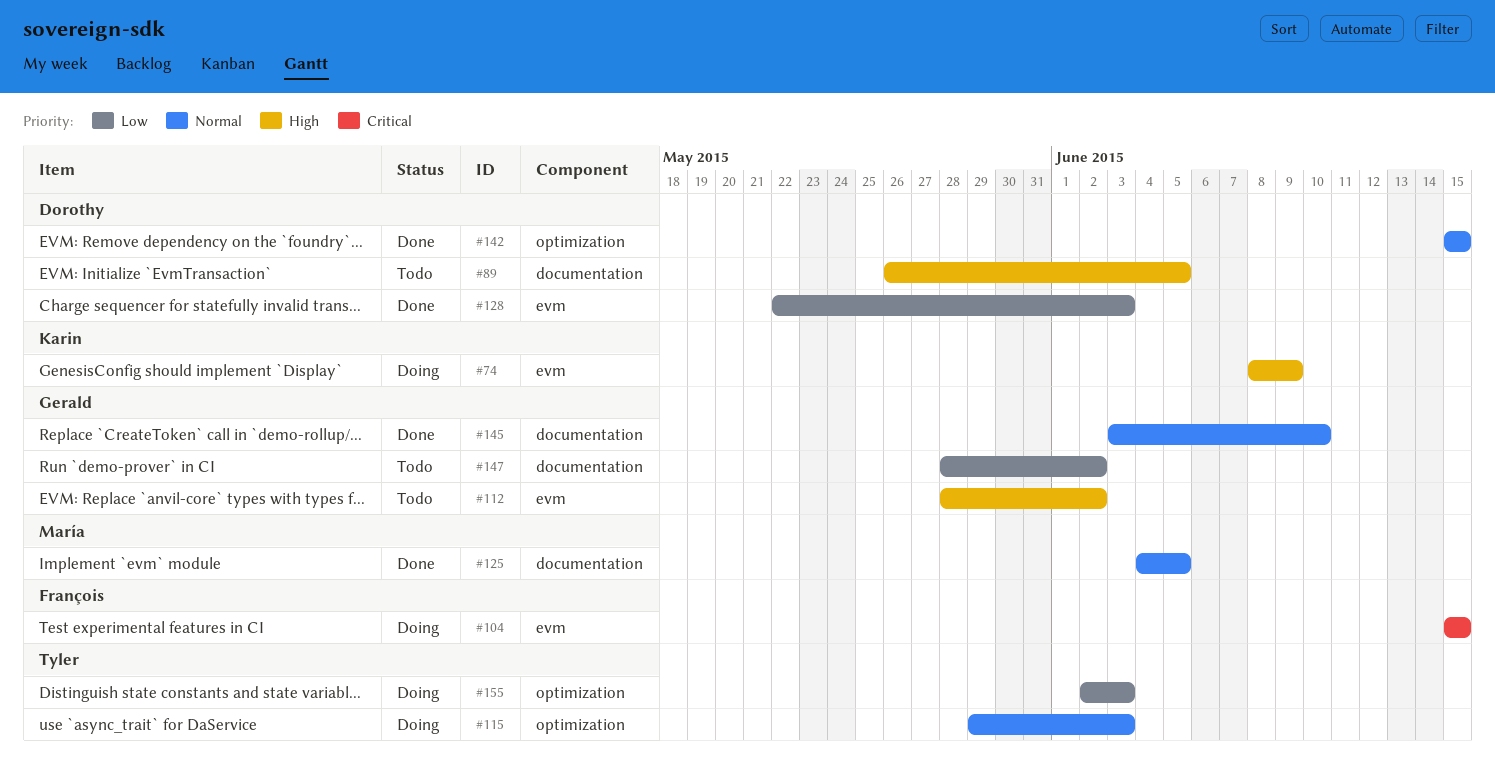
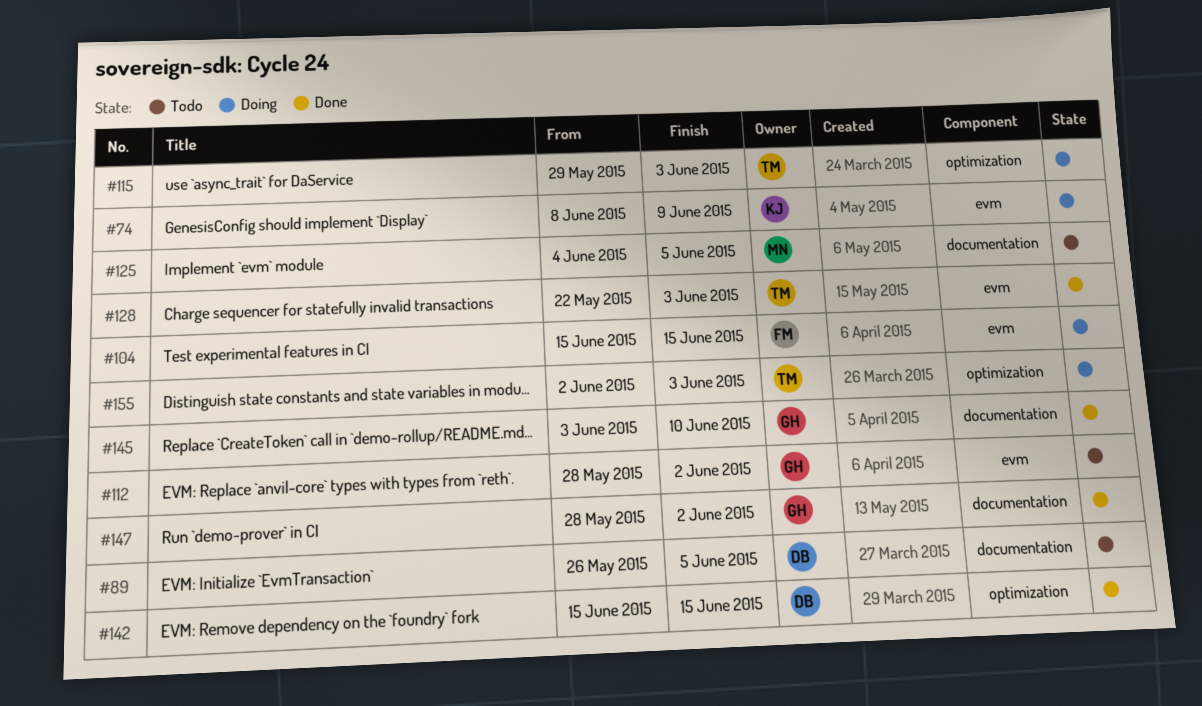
#125, status: Done -> Todo
#128, owner: Dorothy -> Tyler
#147, status: Todo -> Done

